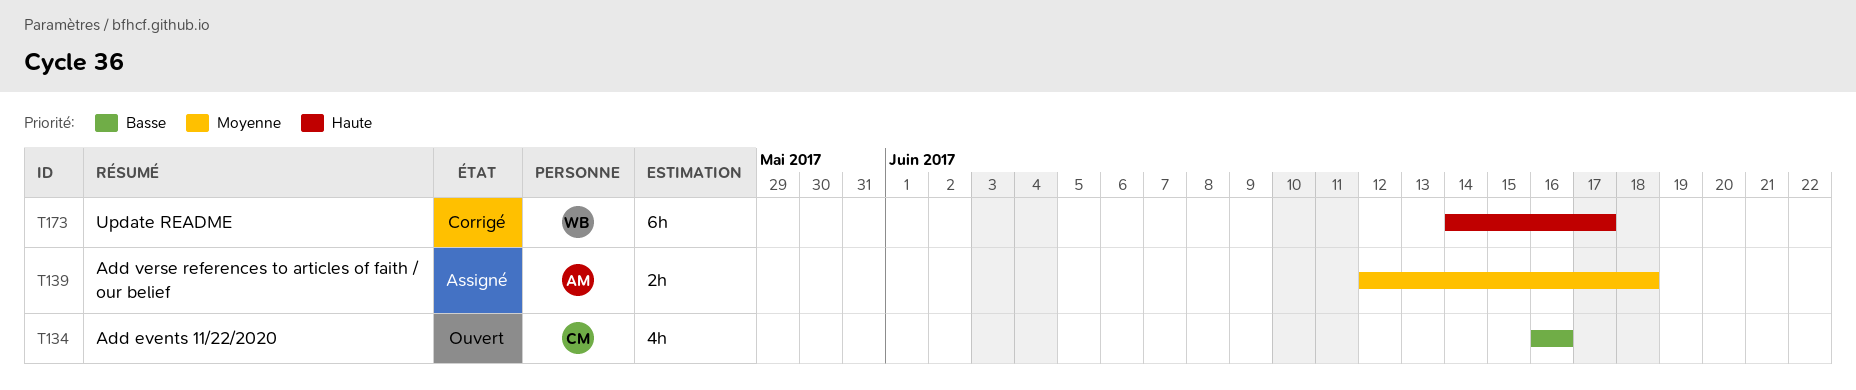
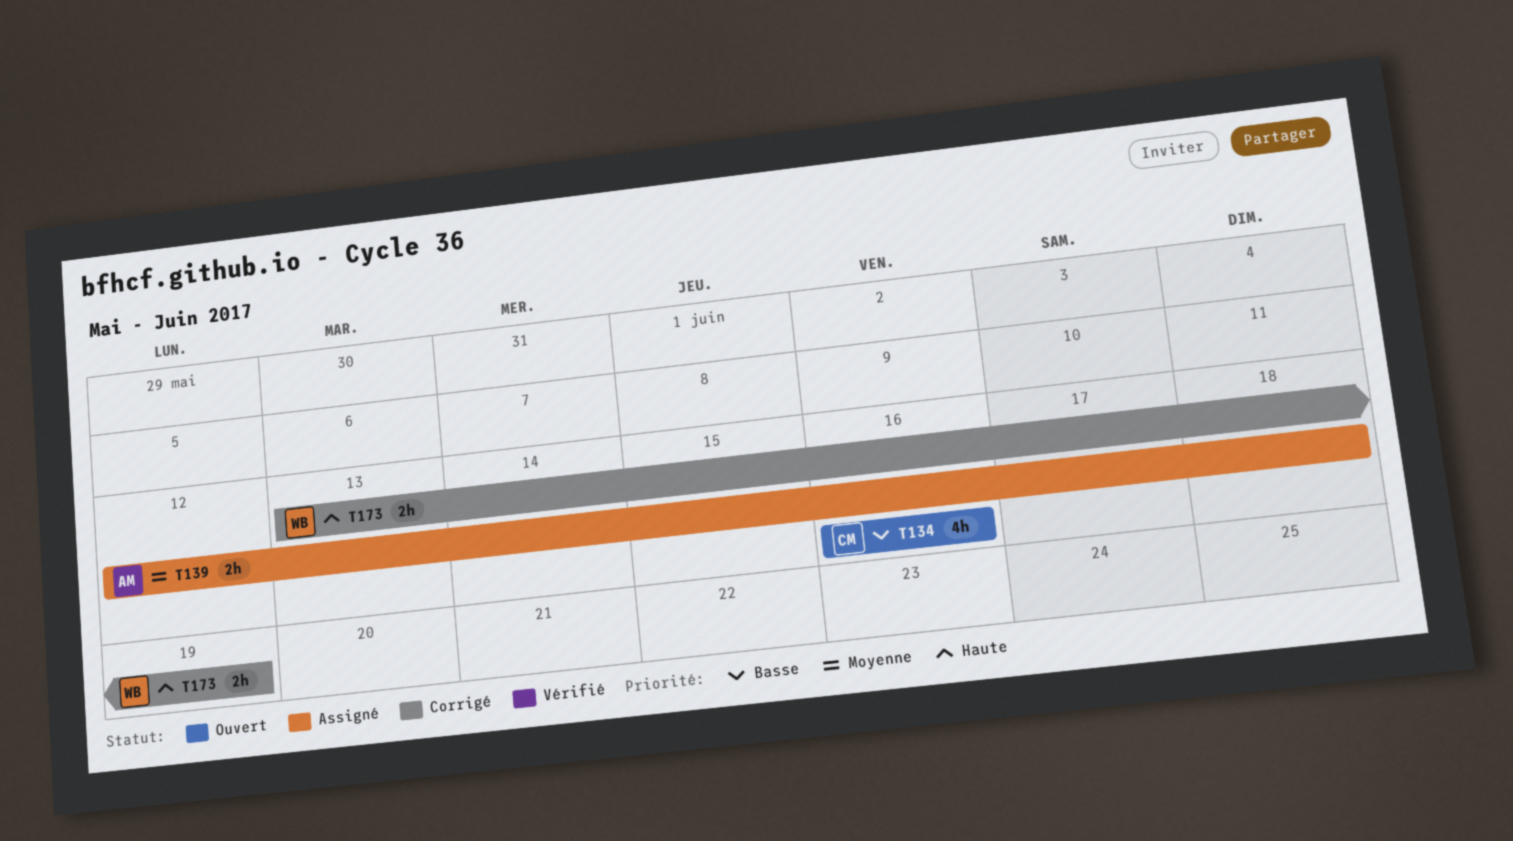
T173, estimate: 6h -> 2h
T173, start: Jun 14 -> Jun 13
T173, due: Jun 17 -> Jun 19

